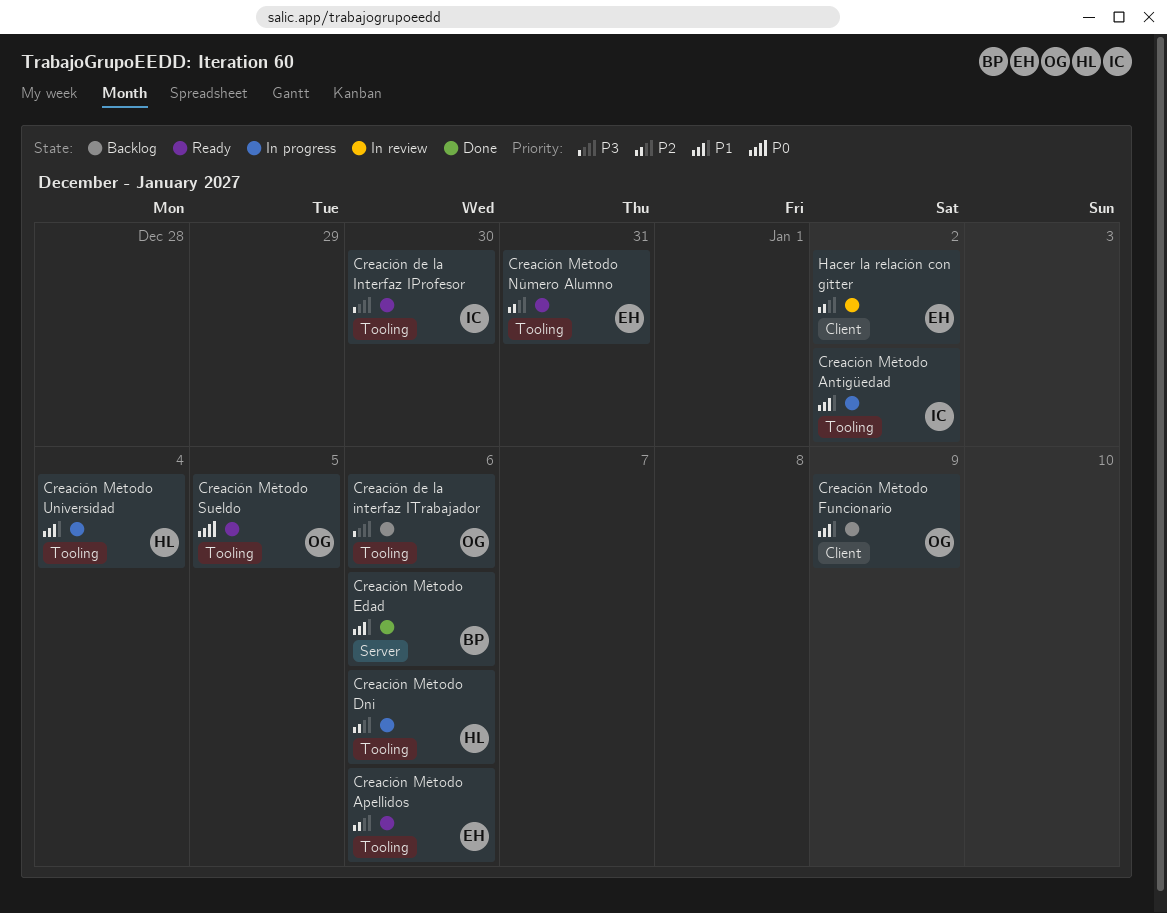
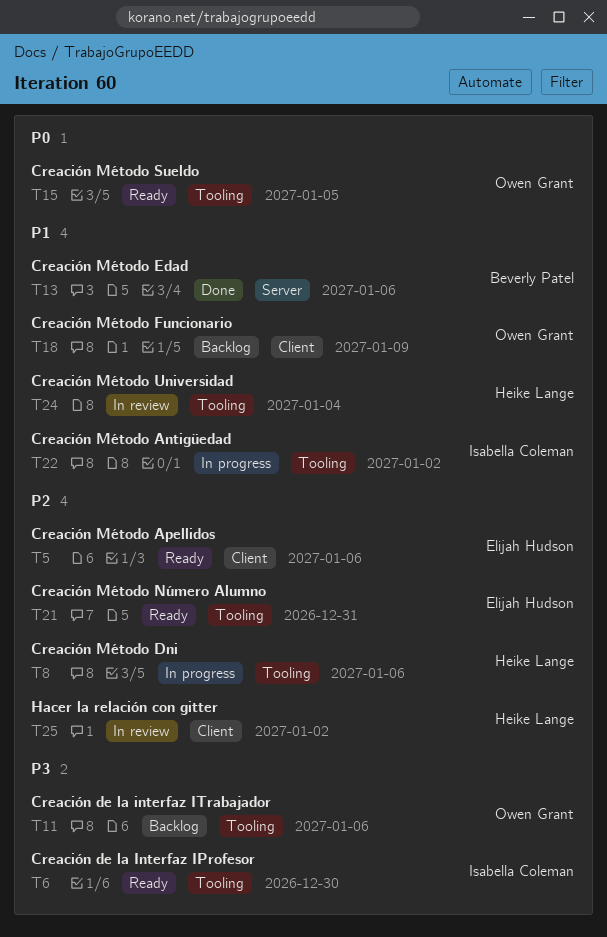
Creación Método Apellidos, label: Tooling -> Client
Creación Método Universidad, status: In progress -> In review
Hacer la relación con gitter, owner: Elijah Hudson -> Heike Lange

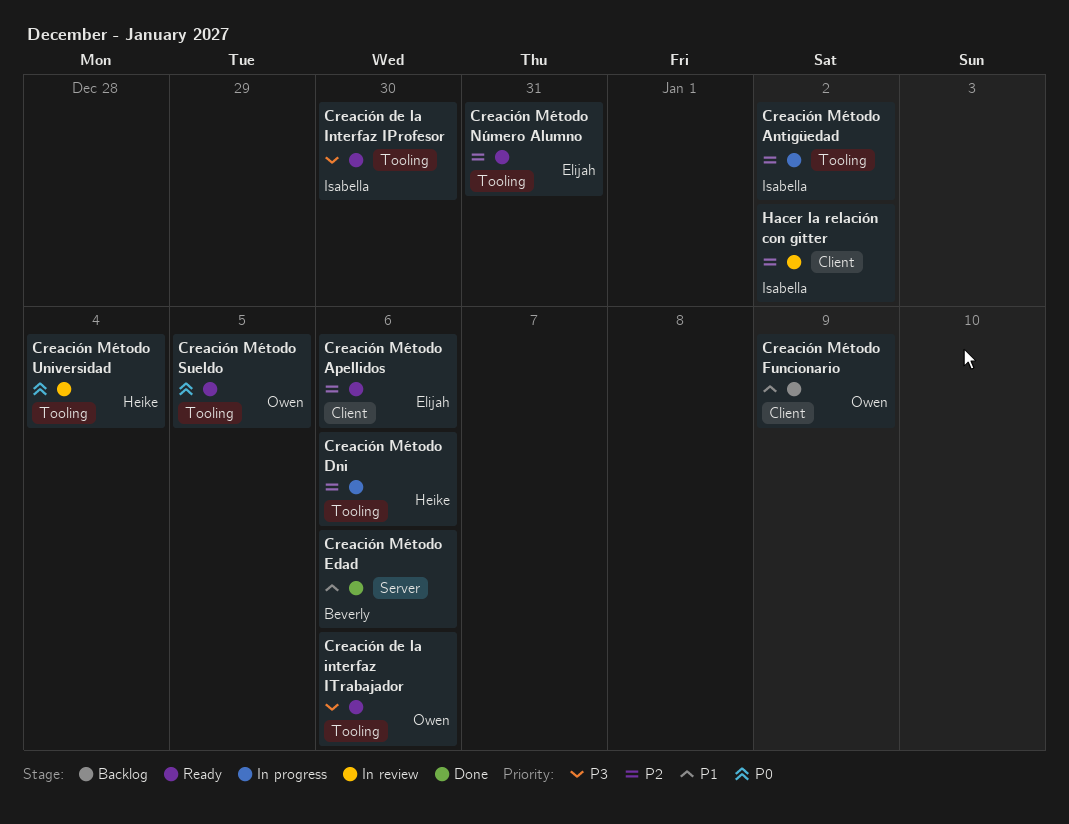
Creación de la interfaz ITrabajador, status: Backlog -> Ready
Creación Método Antigüedad, priority: P1 -> P2
Creación Método Universidad, priority: P1 -> P0
Hacer la relación con gitter, owner: Heike Lange -> Isabella Coleman

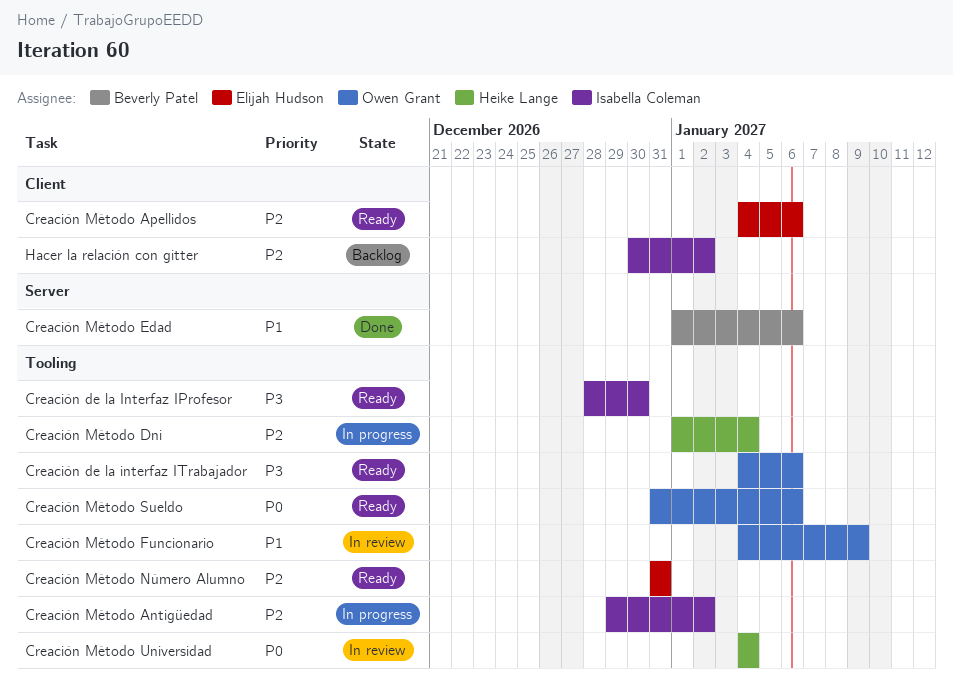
Creación Método Dni, due: Jan 6 -> Jan 4
Creación Método Funcionario, status: Backlog -> In review
Creación Método Funcionario, label: Client -> Tooling
Creación Método Sueldo, due: Jan 5 -> Jan 6
Hacer la relación con gitter, status: In review -> Backlog

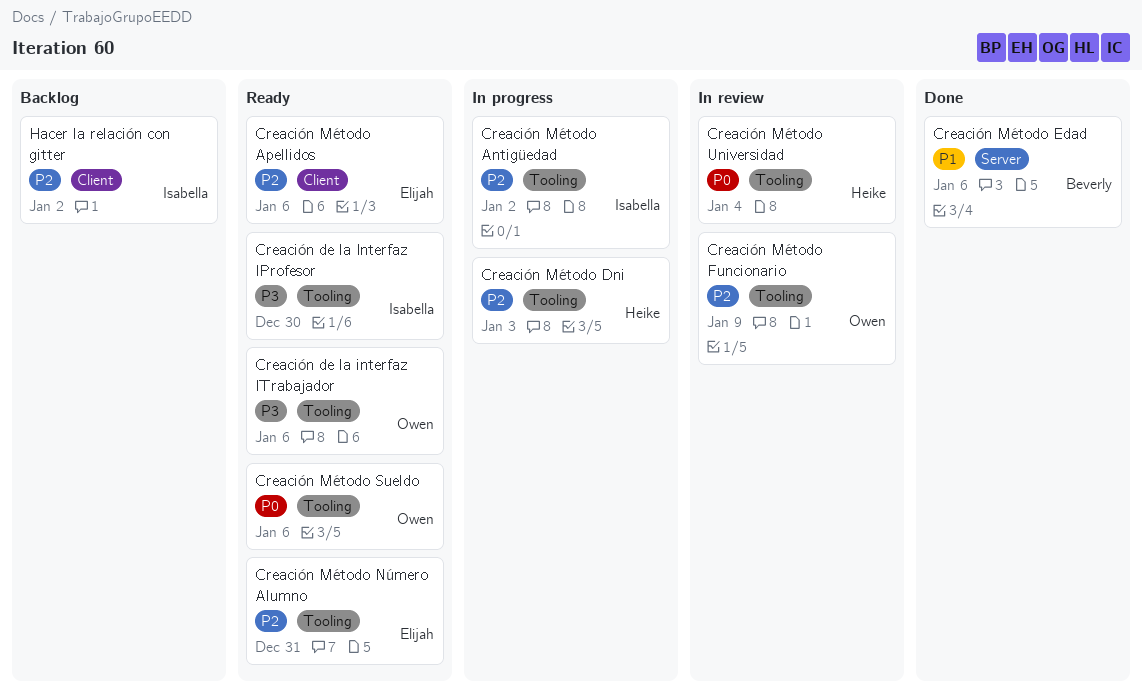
Creación Método Dni, due: Jan 4 -> Jan 3
Creación Método Funcionario, priority: P1 -> P2

